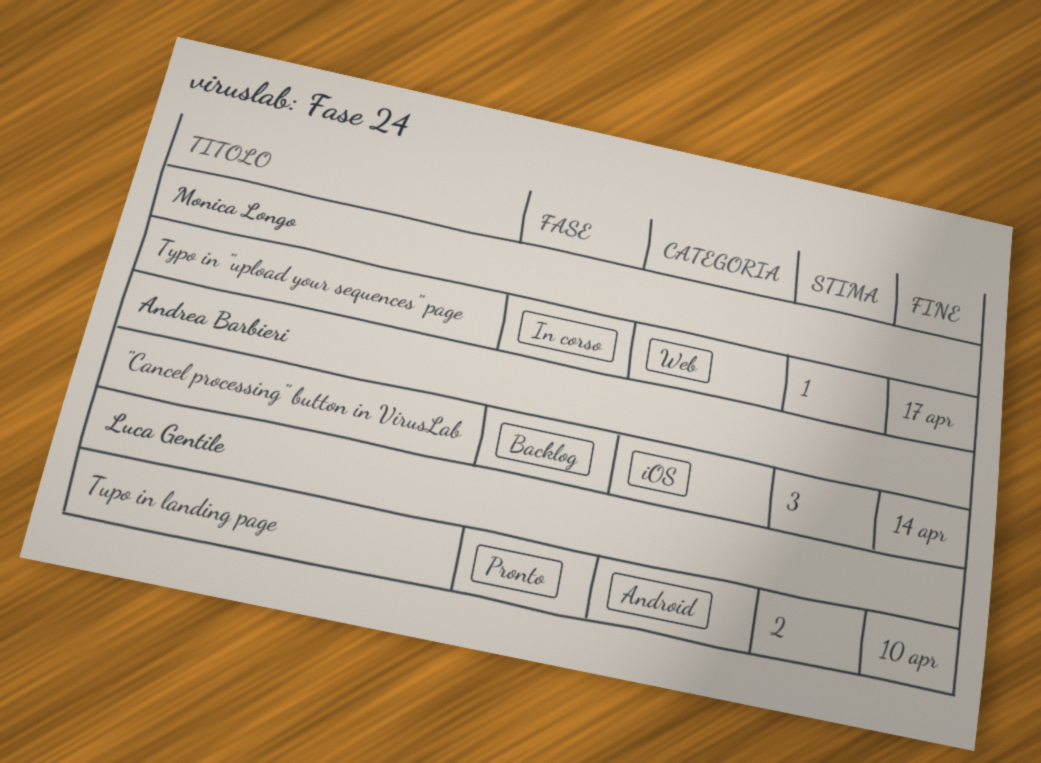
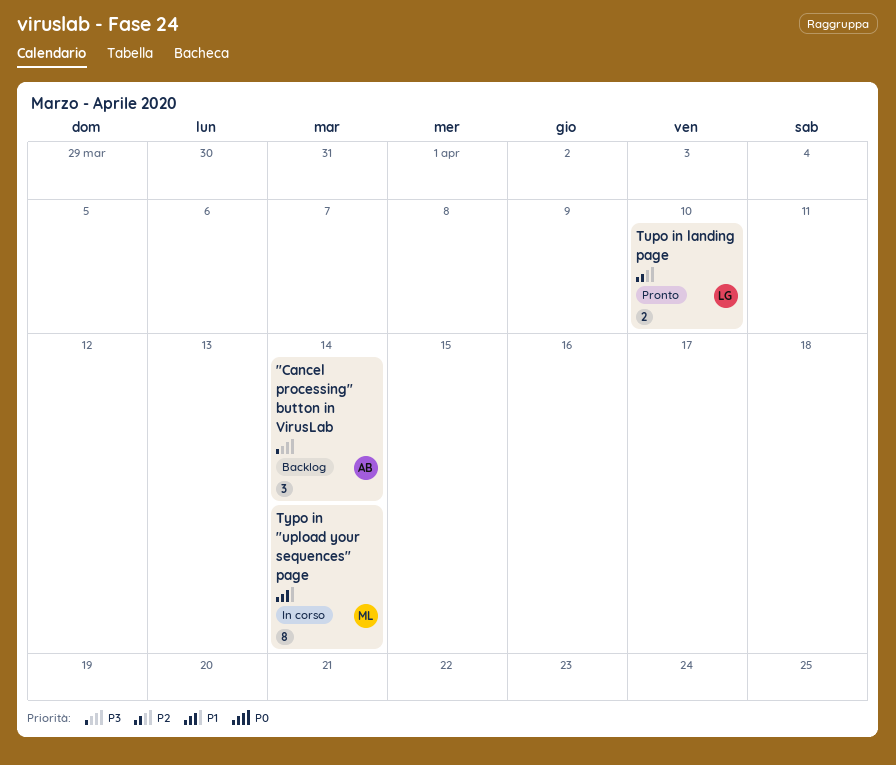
Typo in "upload your sequences" page, estimate: 1 -> 8
Typo in "upload your sequences" page, due: Apr 17 -> Apr 14

